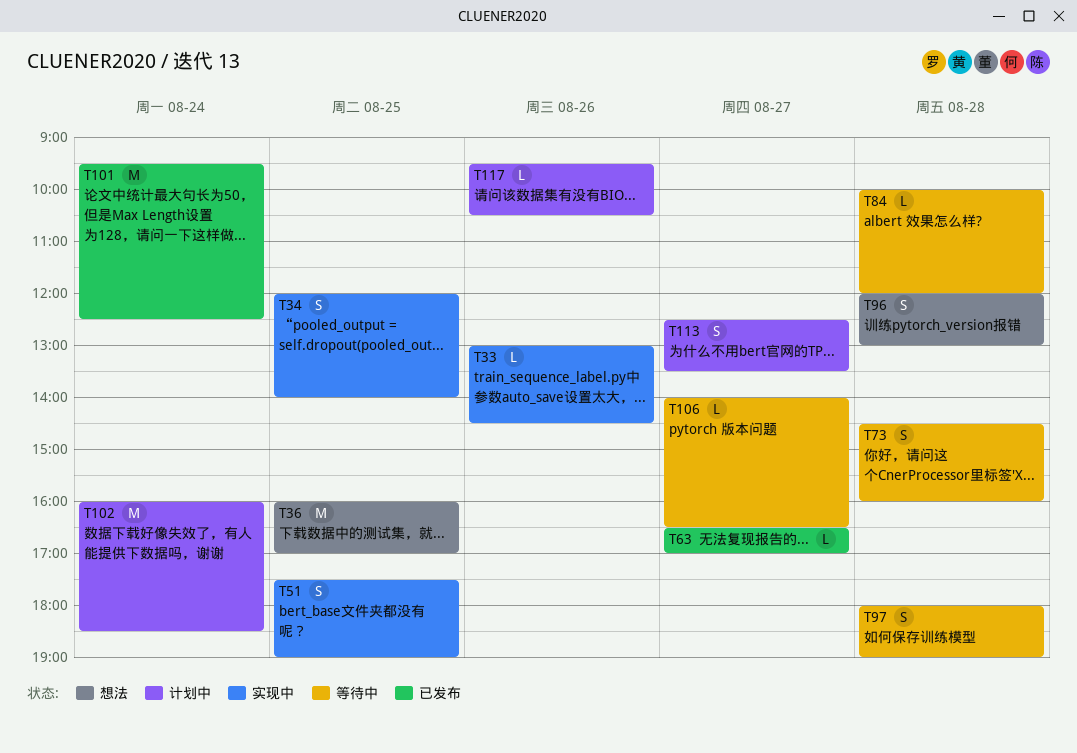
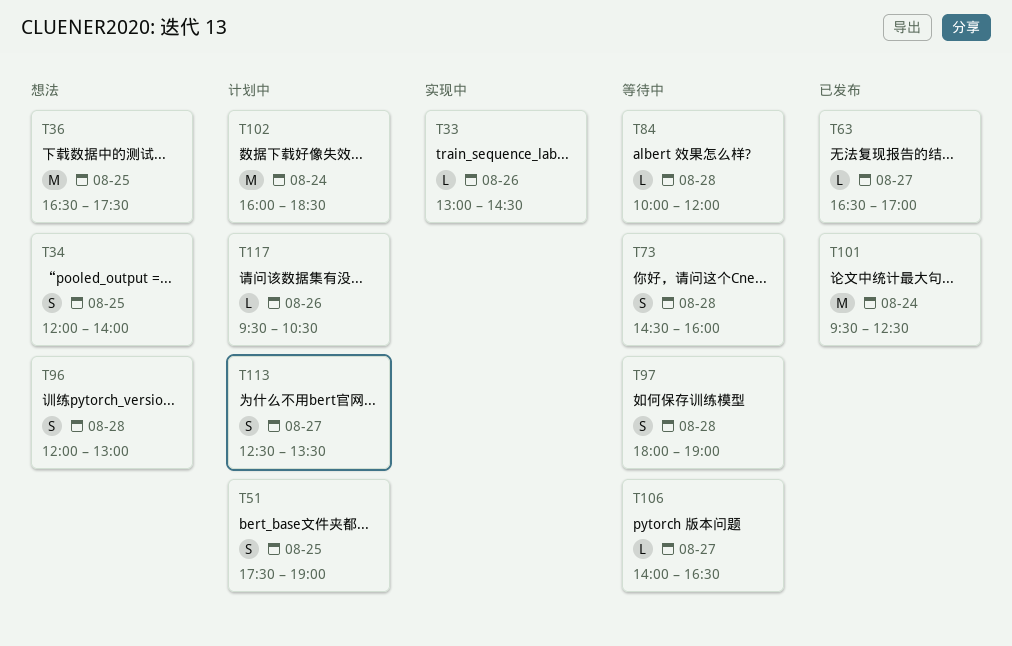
T34, status: 实现中 -> 想法
T36, begins: 16:00 -> 16:30
T36, ends: 17:00 -> 17:30
T51, status: 实现中 -> 计划中

